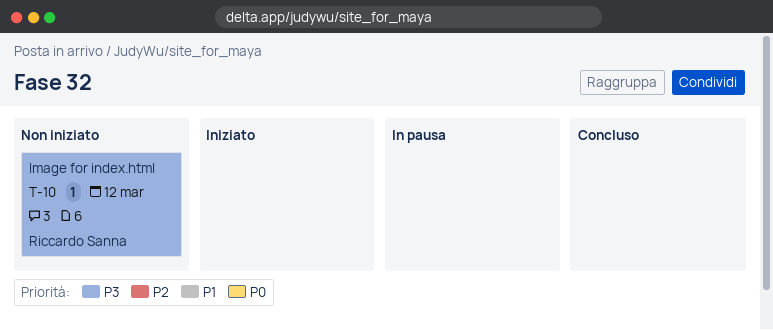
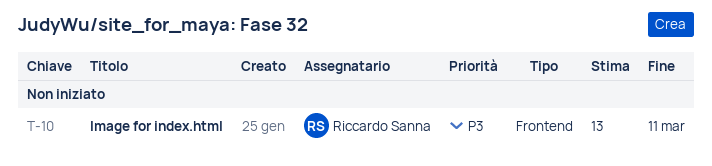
T-10, estimate: 1 -> 13
T-10, due: Mar 12 -> Mar 11

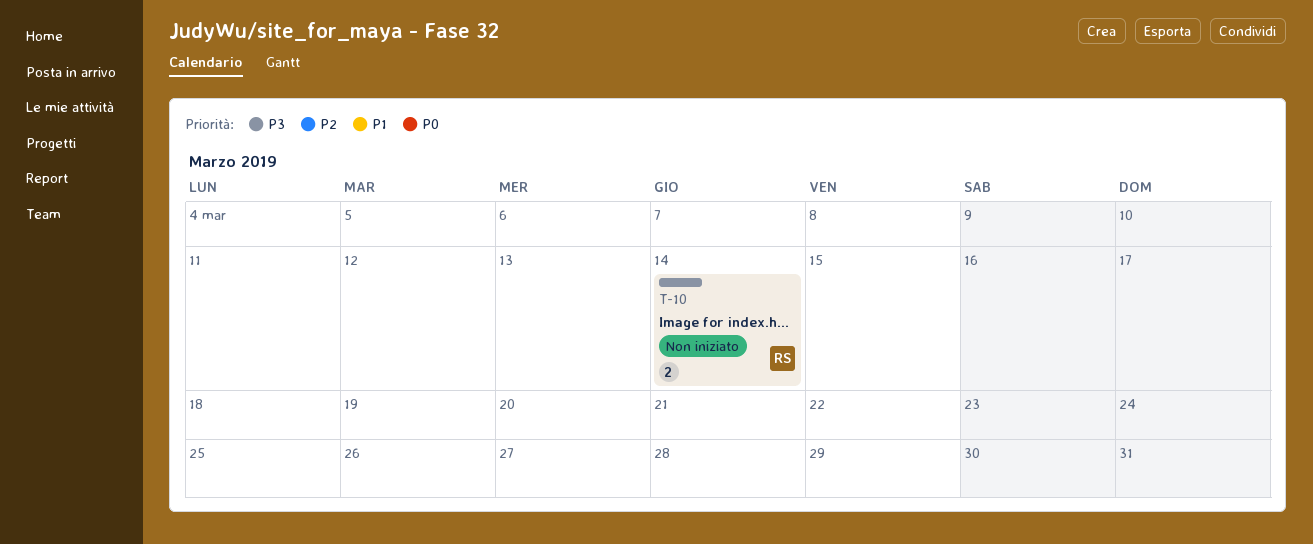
T-10, estimate: 13 -> 2
T-10, due: Mar 11 -> Mar 14

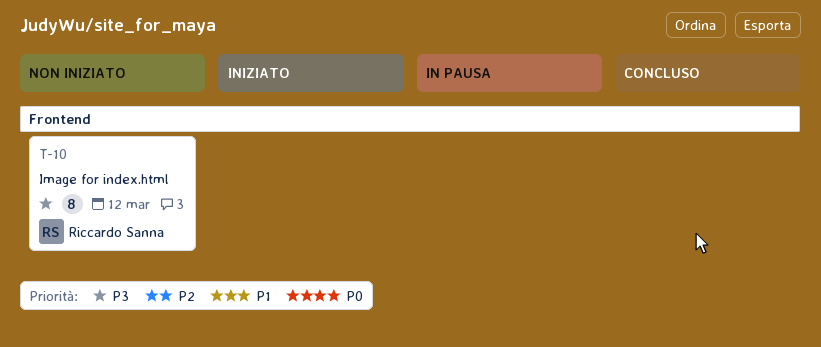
T-10, estimate: 2 -> 8
T-10, due: Mar 14 -> Mar 12

